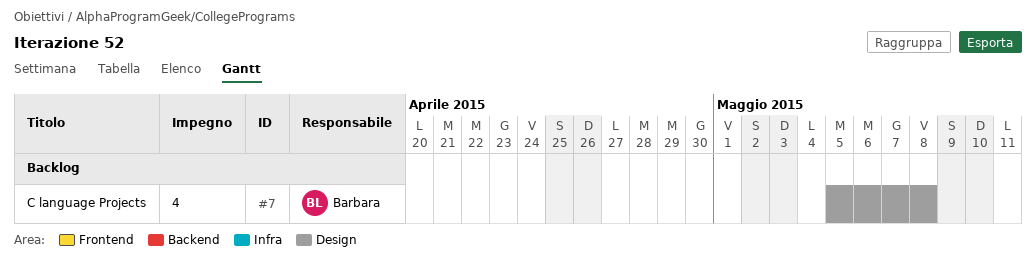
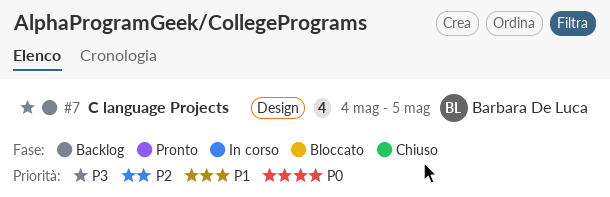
#7, start: May 5 -> May 4
#7, due: May 8 -> May 5

